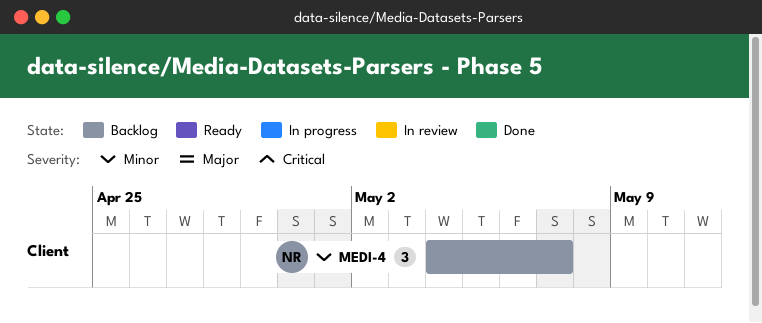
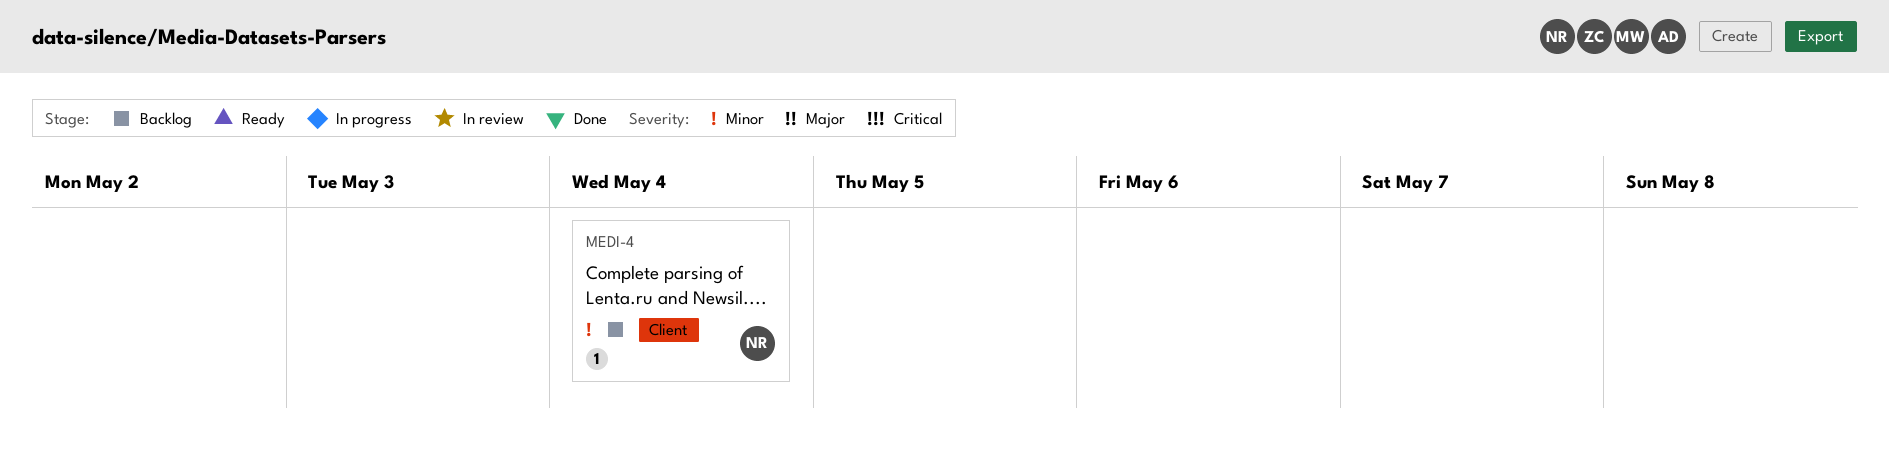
MEDI-4, estimate: 3 -> 1
MEDI-4, due: May 7 -> May 4

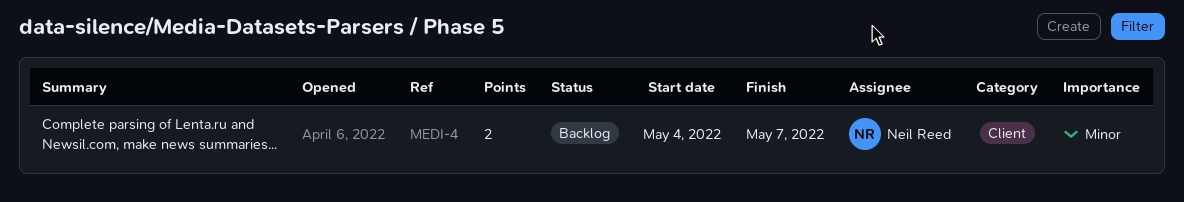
MEDI-4, estimate: 1 -> 2
MEDI-4, due: May 4 -> May 7

